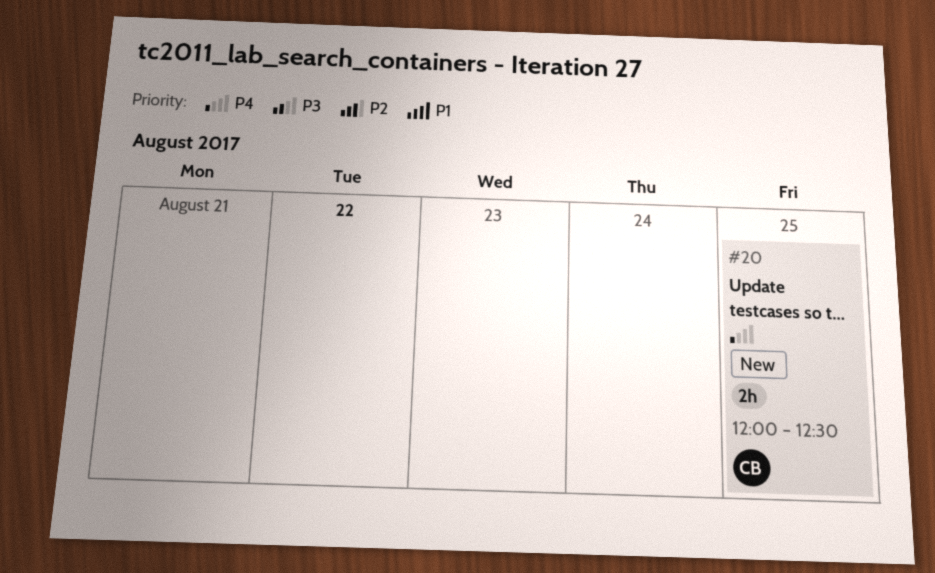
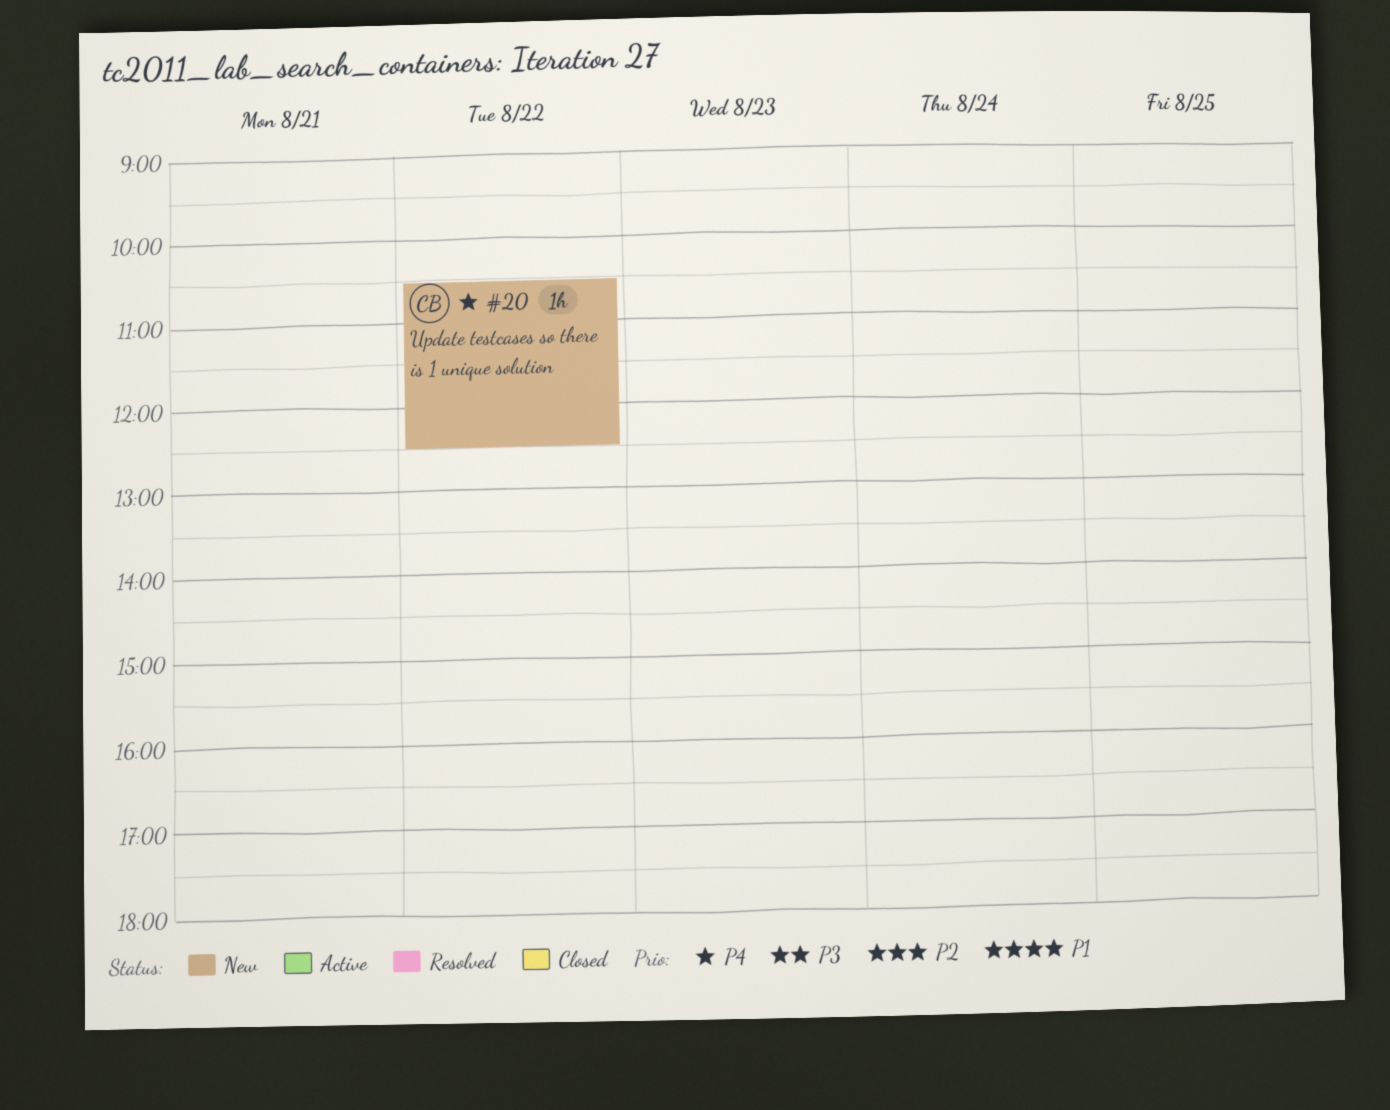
#20, estimate: 2h -> 1h
#20, day: Aug 25 -> Aug 22
#20, begins: 12:00 -> 10:30

